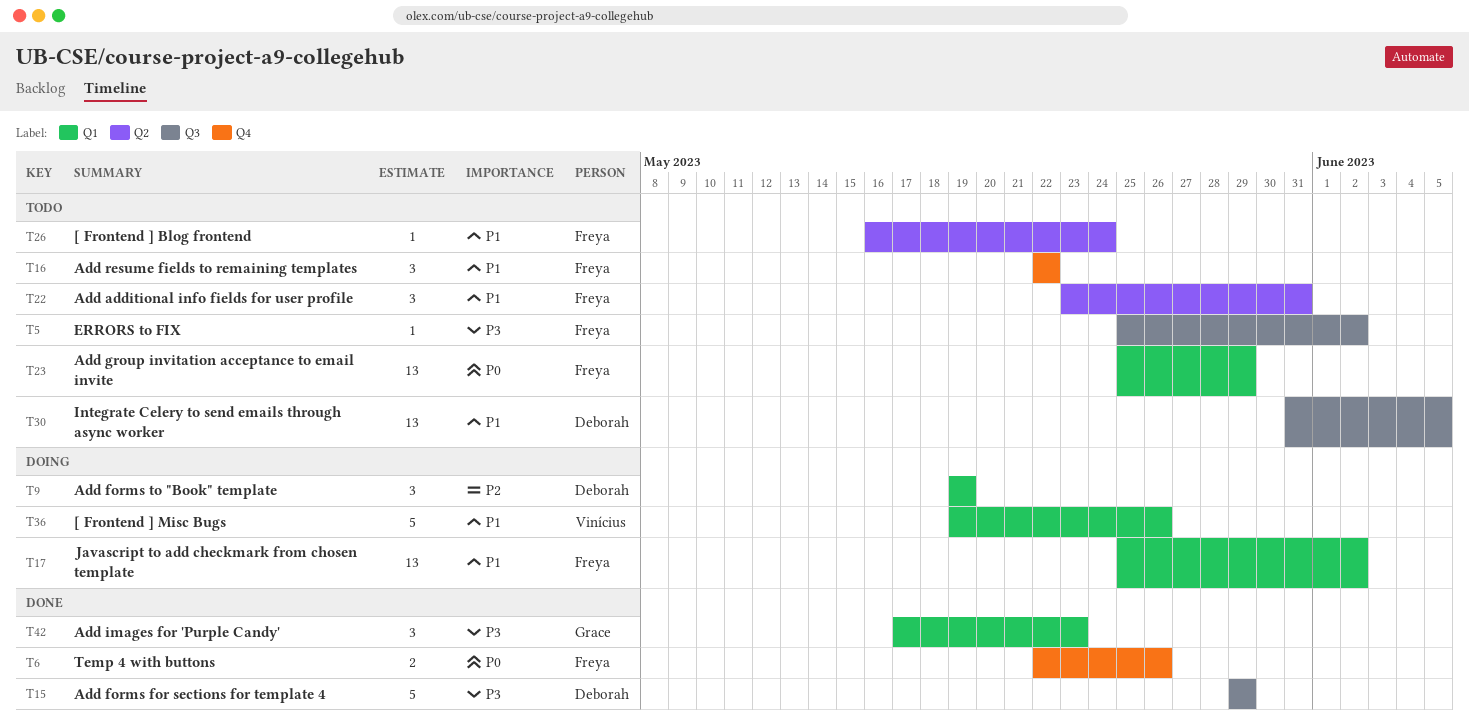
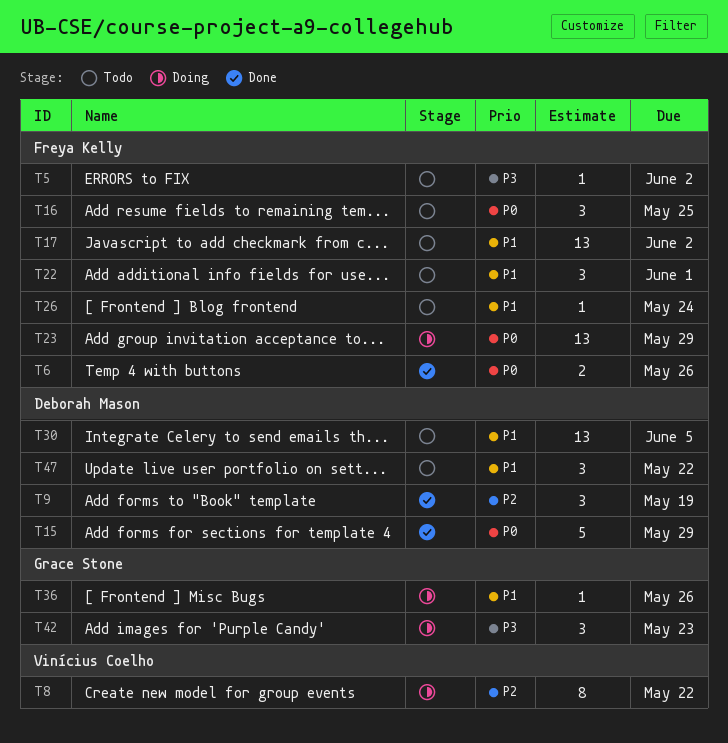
T8: none -> present
T9, status: Doing -> Done
T15, priority: P3 -> P0
T16, priority: P1 -> P0
T16, due: May 22 -> May 25
T17, status: Doing -> Todo
T22, due: May 31 -> Jun 1
T23, status: Todo -> Doing
T36, owner: Vinícius Coelho -> Grace Stone
T36, estimate: 5 -> 1
T42, status: Done -> Doing
T47: none -> present

